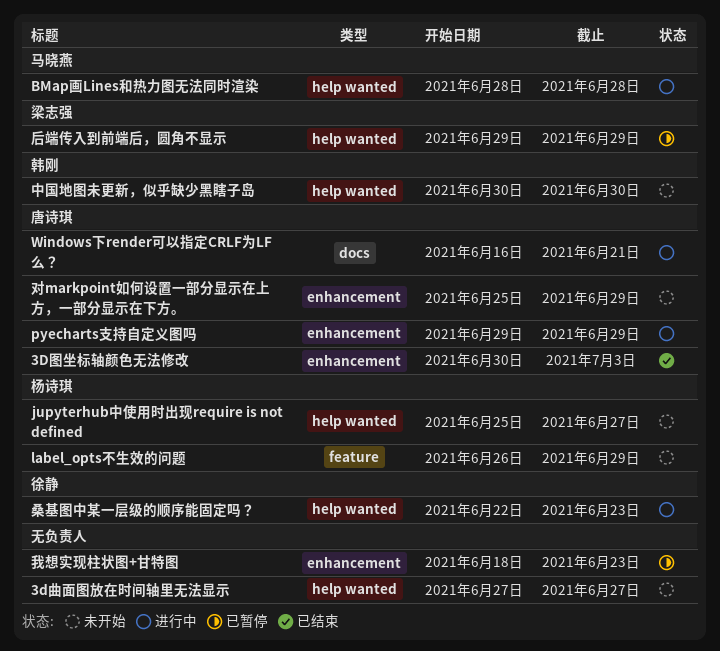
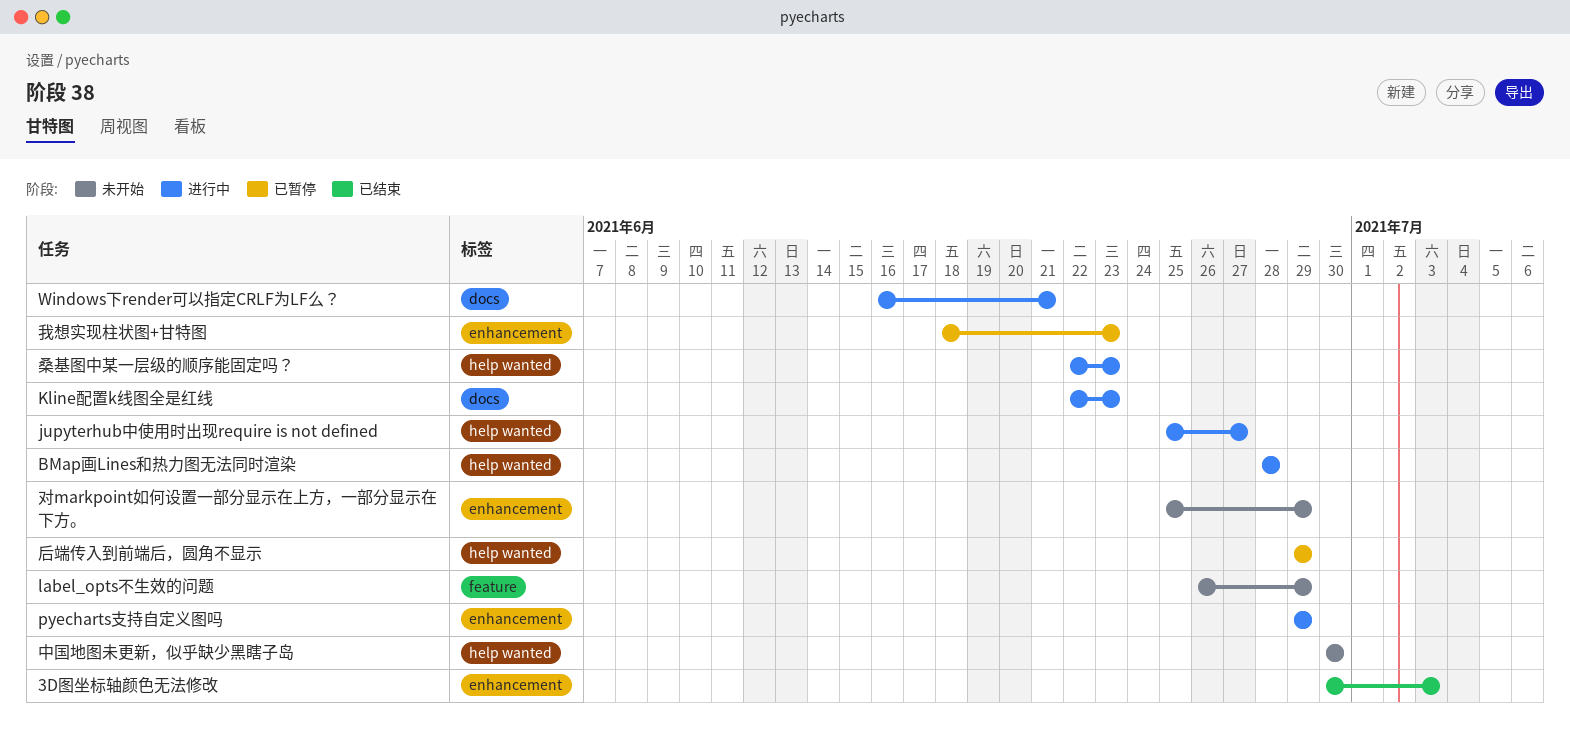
3d曲面图放在时间轴里无法显示: present -> none
jupyterhub中使用时出现require is not defined, status: 未开始 -> 进行中
Kline配置k线图全是红线: none -> present

